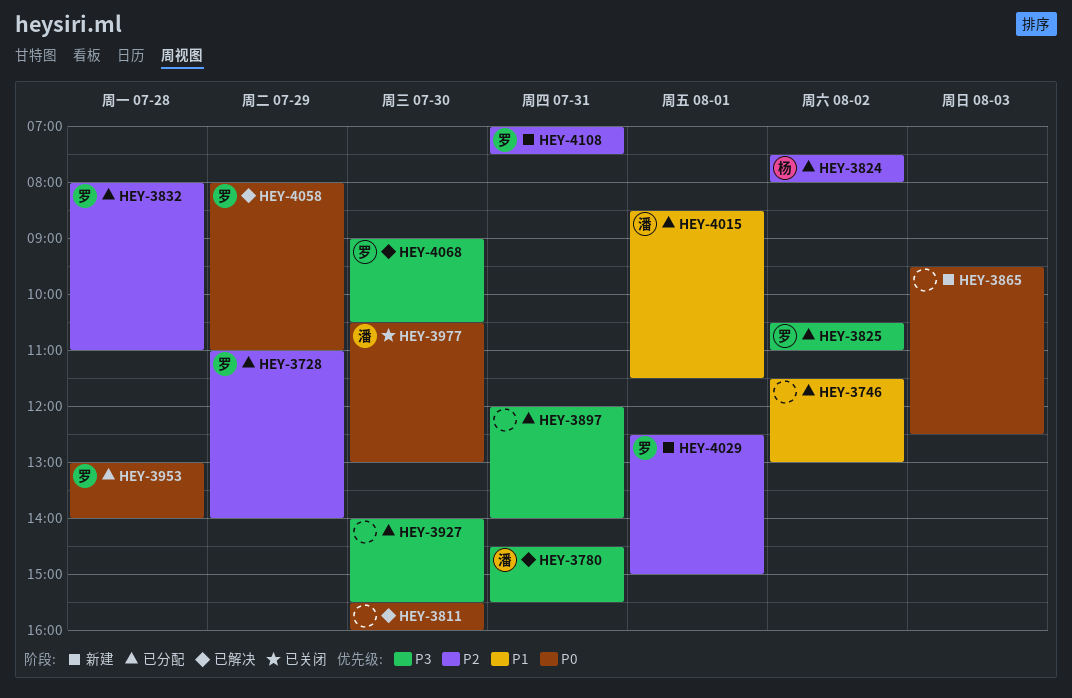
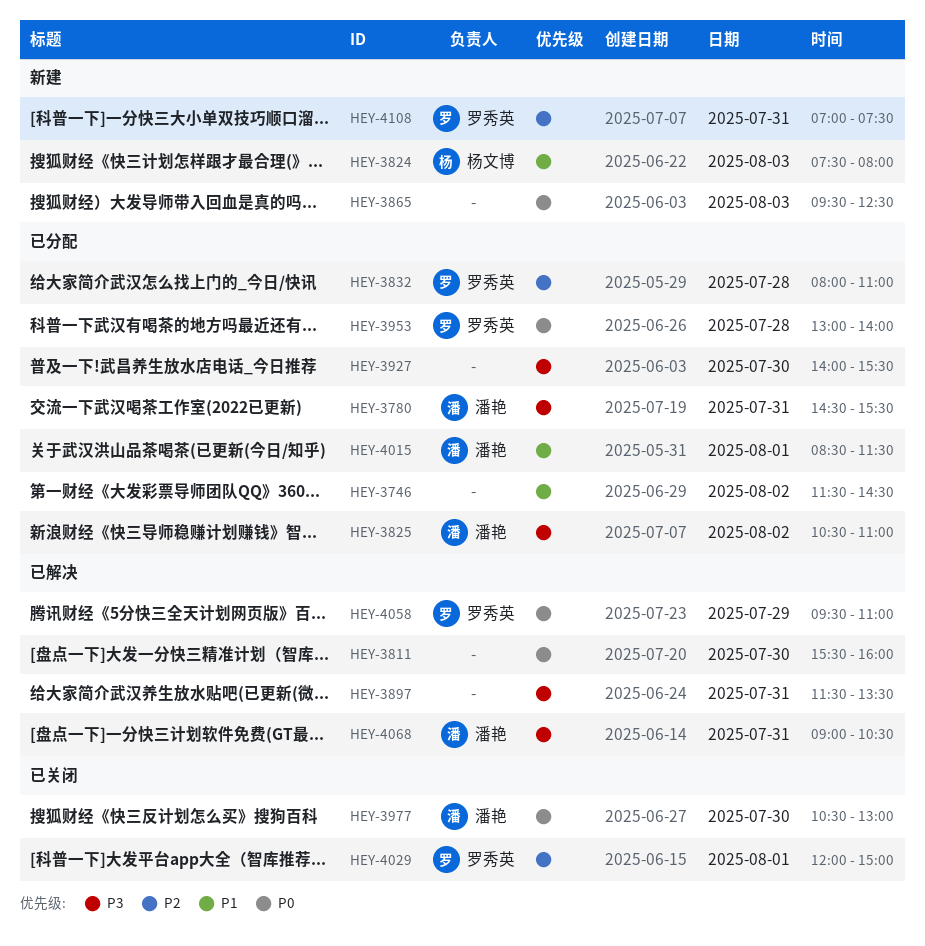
HEY-3728: present -> none
HEY-3746, ends: 13:00 -> 14:30
HEY-3780, status: 已解决 -> 已分配
HEY-3824, status: 已分配 -> 新建
HEY-3824, priority: P2 -> P1
HEY-3824, day: Aug 2 -> Aug 3
HEY-3825, owner: 罗秀英 -> 潘艳
HEY-3897, status: 已分配 -> 已解决
HEY-3897, begins: 12:00 -> 11:30
HEY-3897, ends: 14:00 -> 13:30
HEY-4029, status: 新建 -> 已关闭
HEY-4029, begins: 12:30 -> 12:00
HEY-4058, begins: 08:00 -> 09:30
HEY-4068, owner: 罗秀英 -> 潘艳
HEY-4068, day: Jul 30 -> Jul 31

